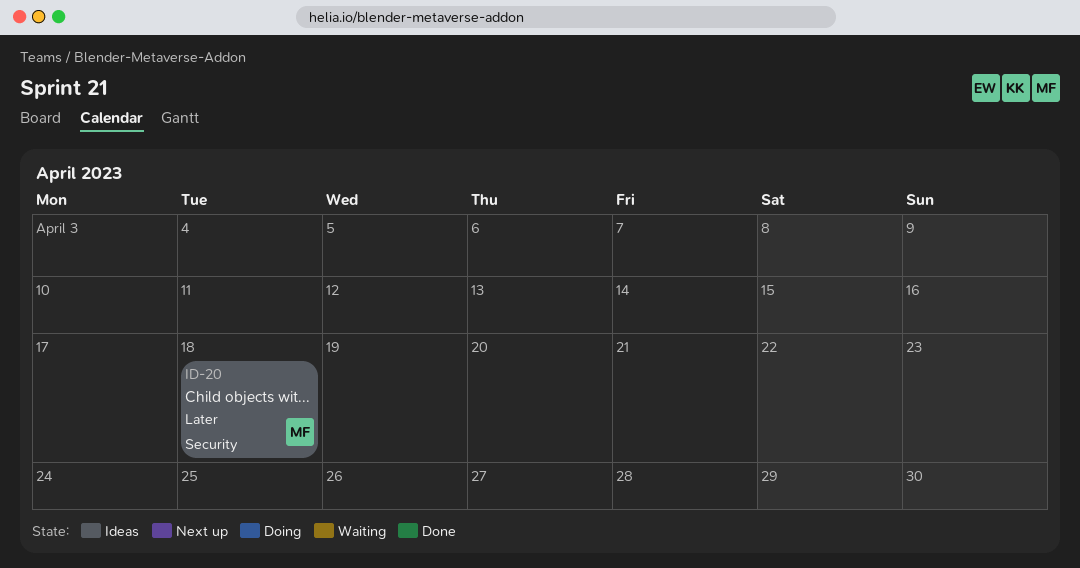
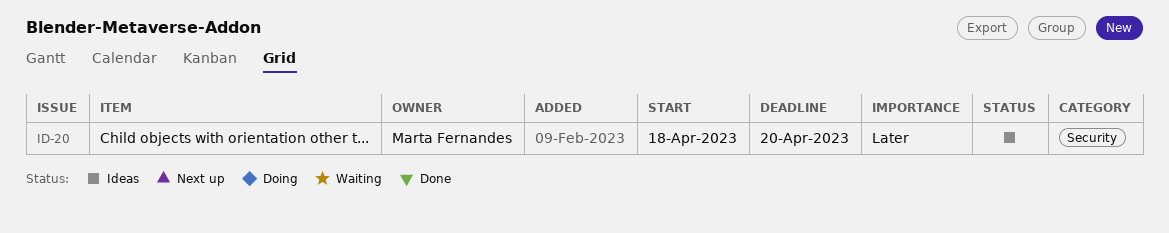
ID-20, due: Apr 18 -> Apr 20

